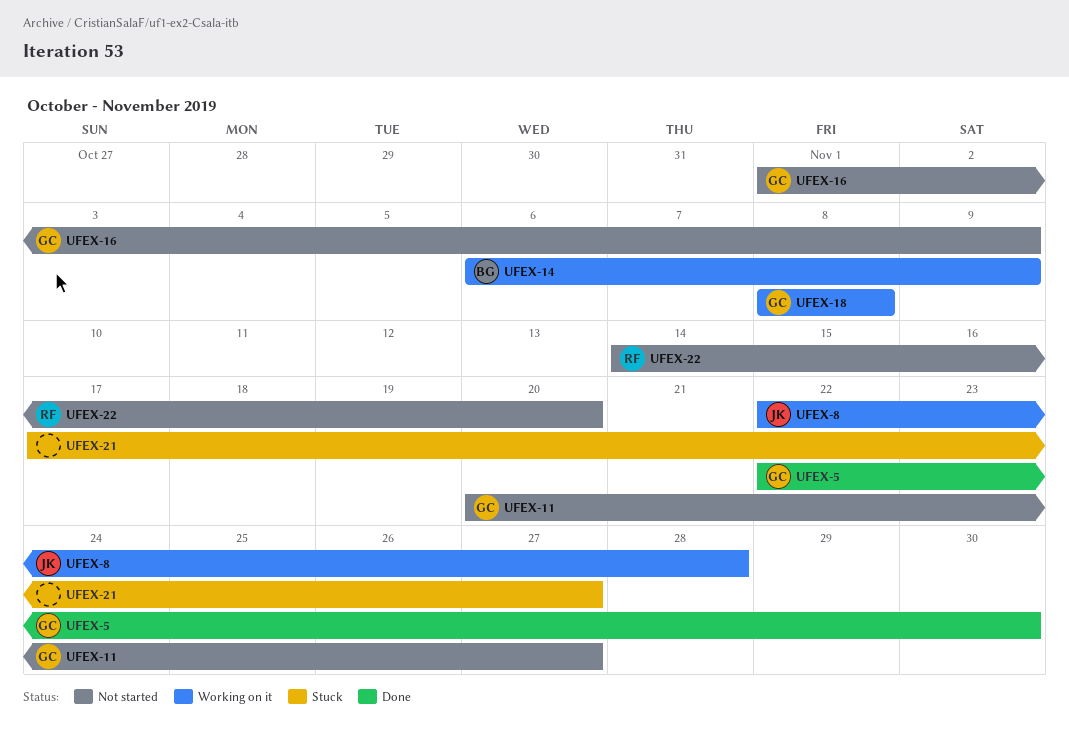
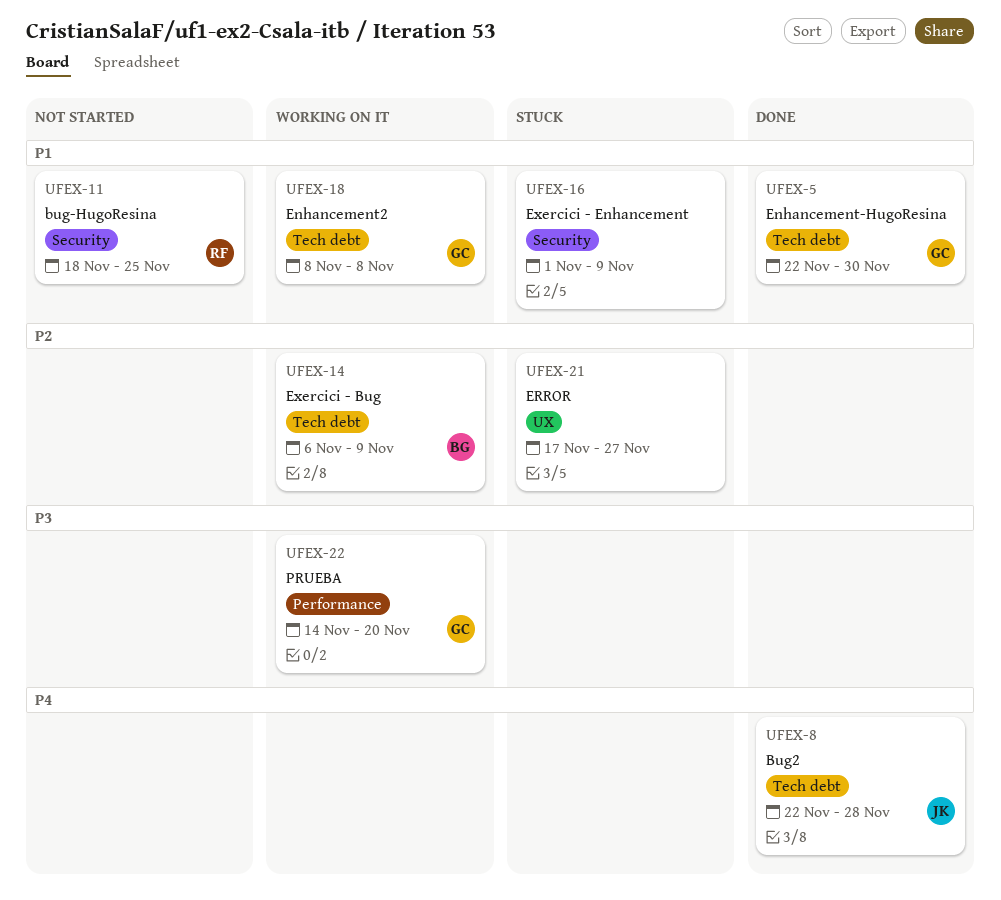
UFEX-8, status: Working on it -> Done
UFEX-11, owner: GC -> RF
UFEX-11, start: Nov 20 -> Nov 18
UFEX-11, due: Nov 27 -> Nov 25
UFEX-16, status: Not started -> Stuck
UFEX-16, owner: GC -> none
UFEX-22, status: Not started -> Working on it
UFEX-22, owner: RF -> GC

